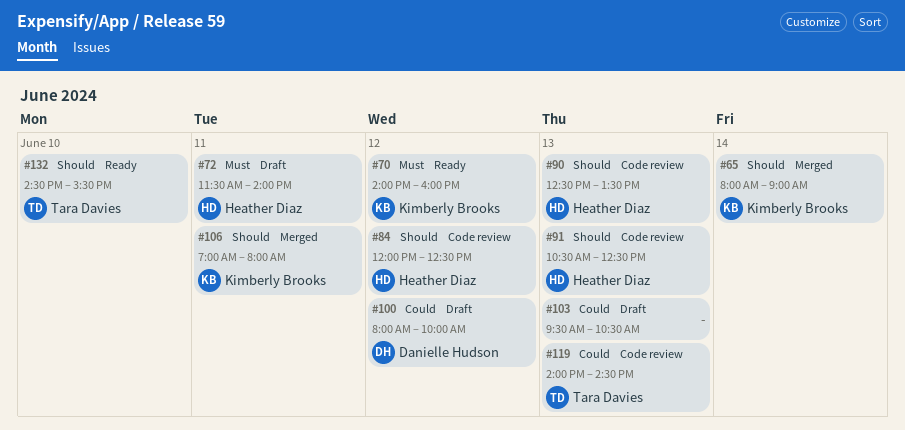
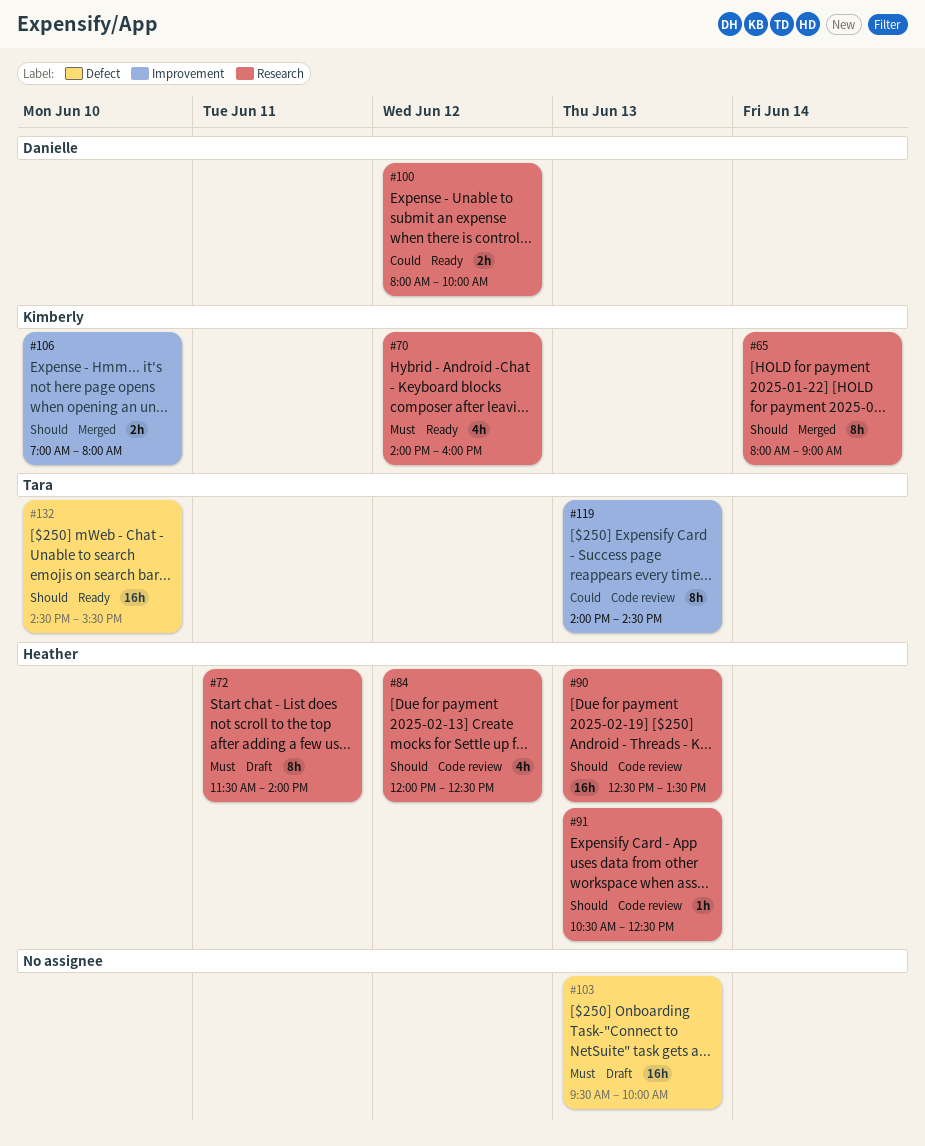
#100, status: Draft -> Ready
#103, priority: Could -> Must
#103, ends: 10:30 -> 10:00
#106, day: Jun 11 -> Jun 10

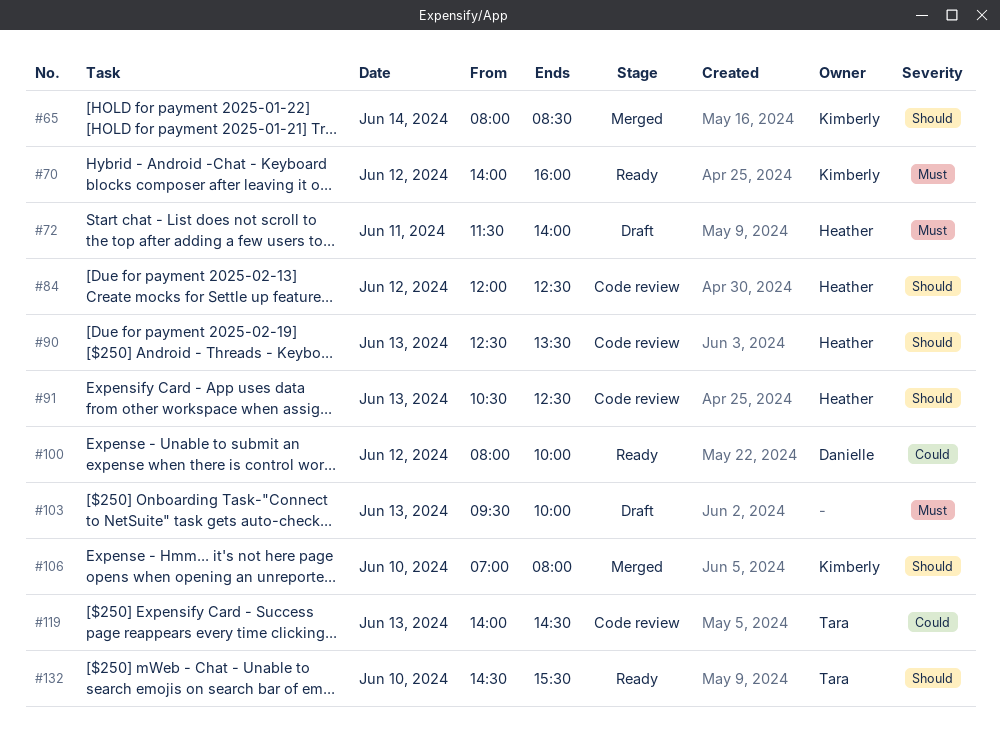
#65, ends: 09:00 -> 08:30

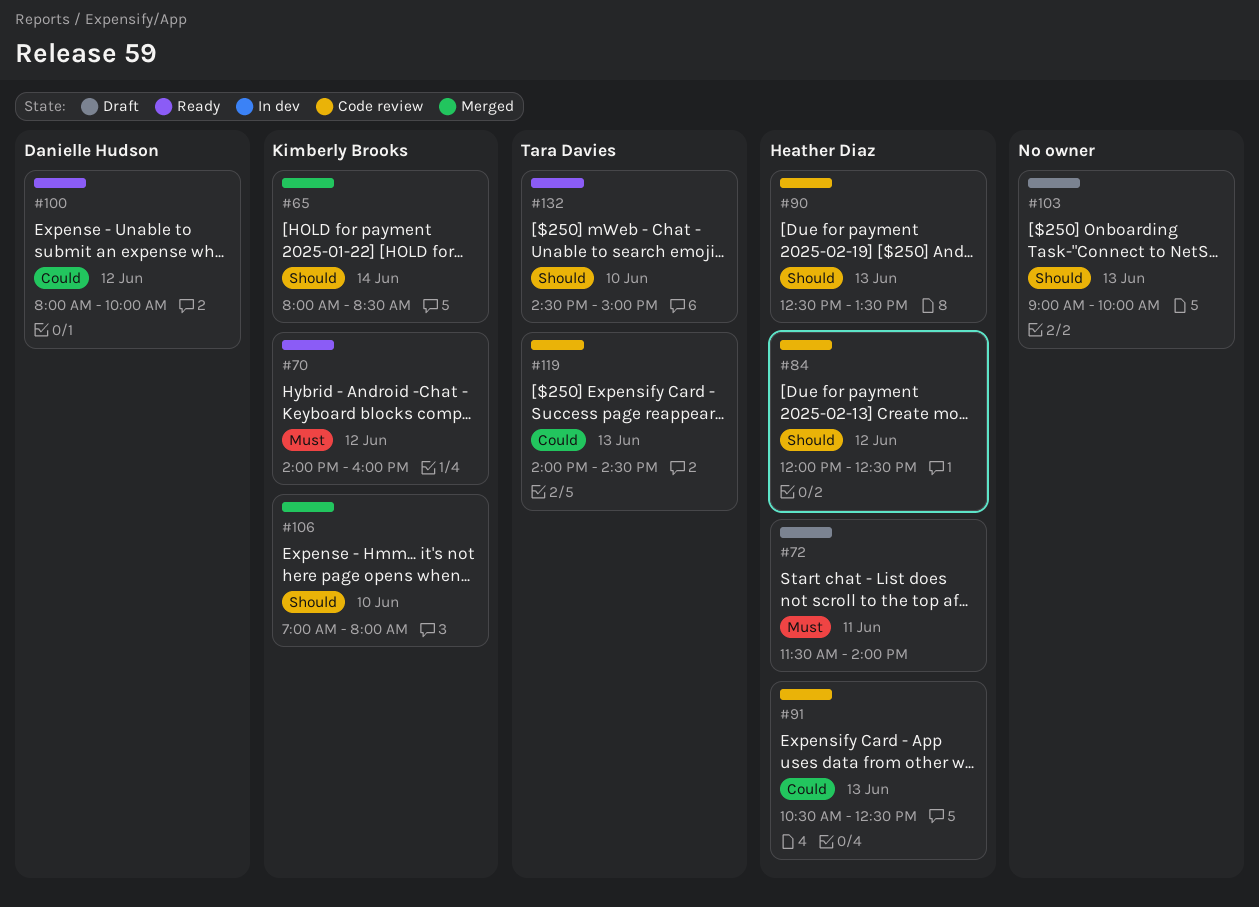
#91, priority: Should -> Could
#103, priority: Must -> Should
#103, begins: 09:30 -> 09:00
#132, ends: 15:30 -> 15:00

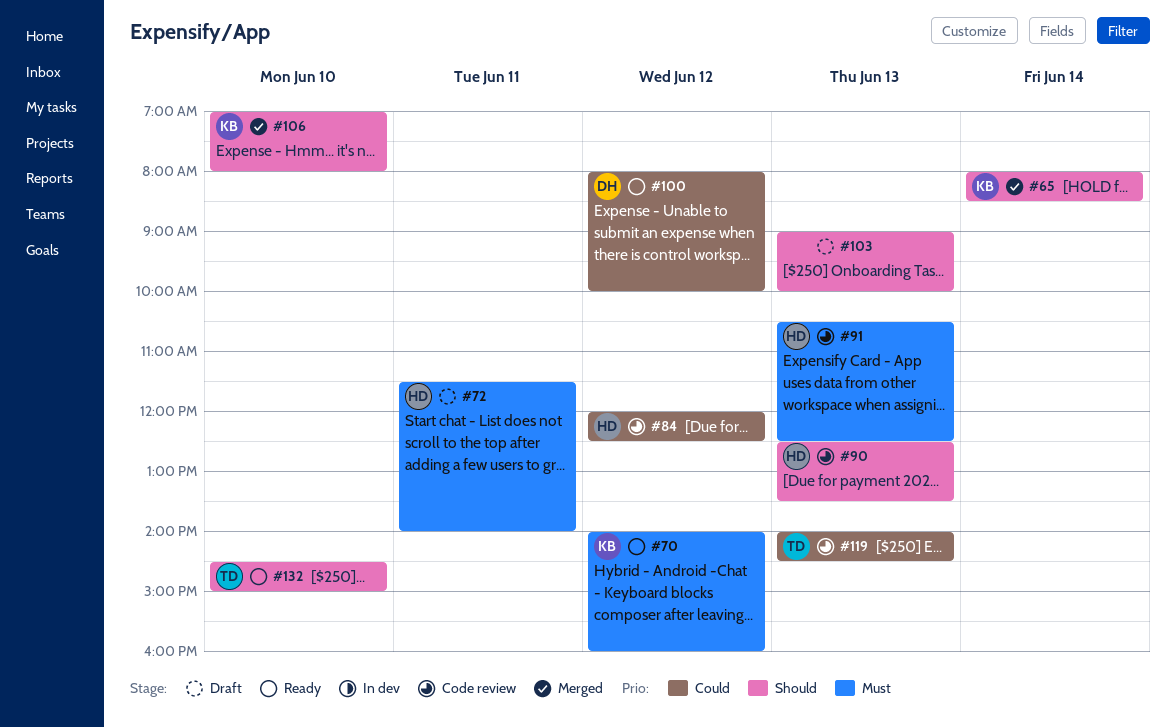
#84, priority: Should -> Could
#91, priority: Could -> Must

